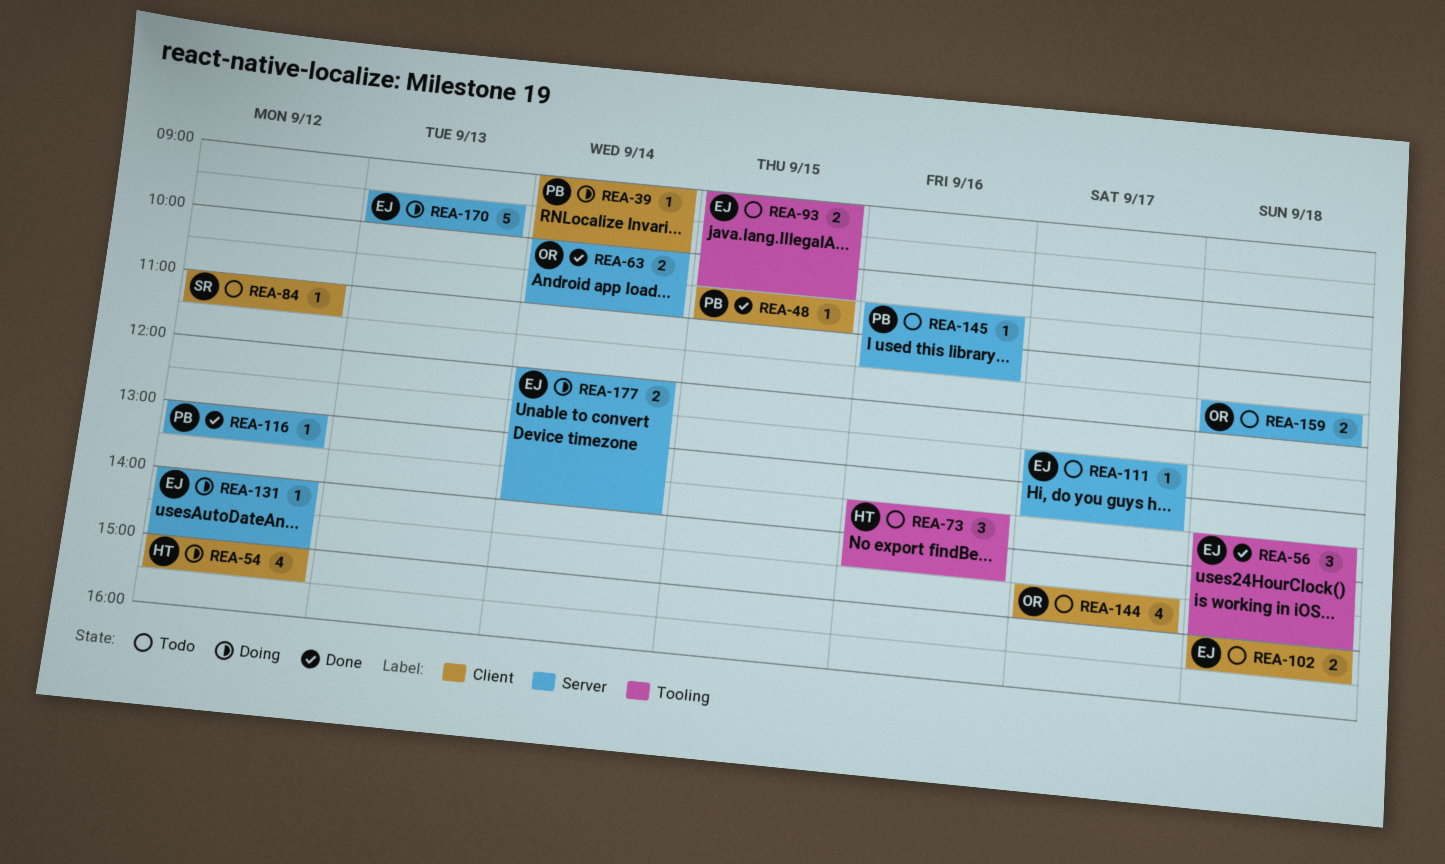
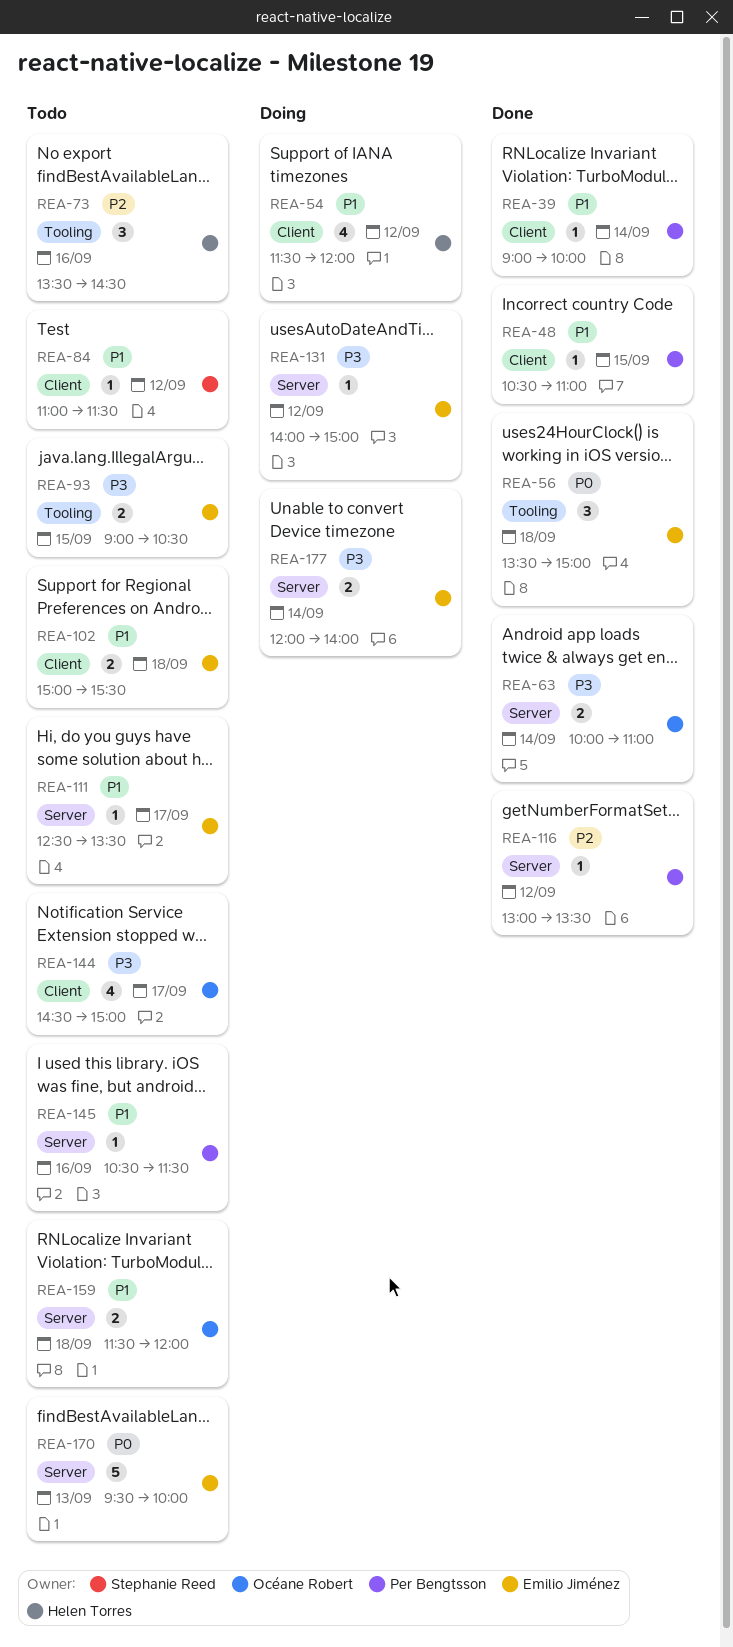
REA-39, status: Doing -> Done
REA-54, begins: 15:00 -> 11:30
REA-54, ends: 15:30 -> 12:00
REA-170, status: Doing -> Todo

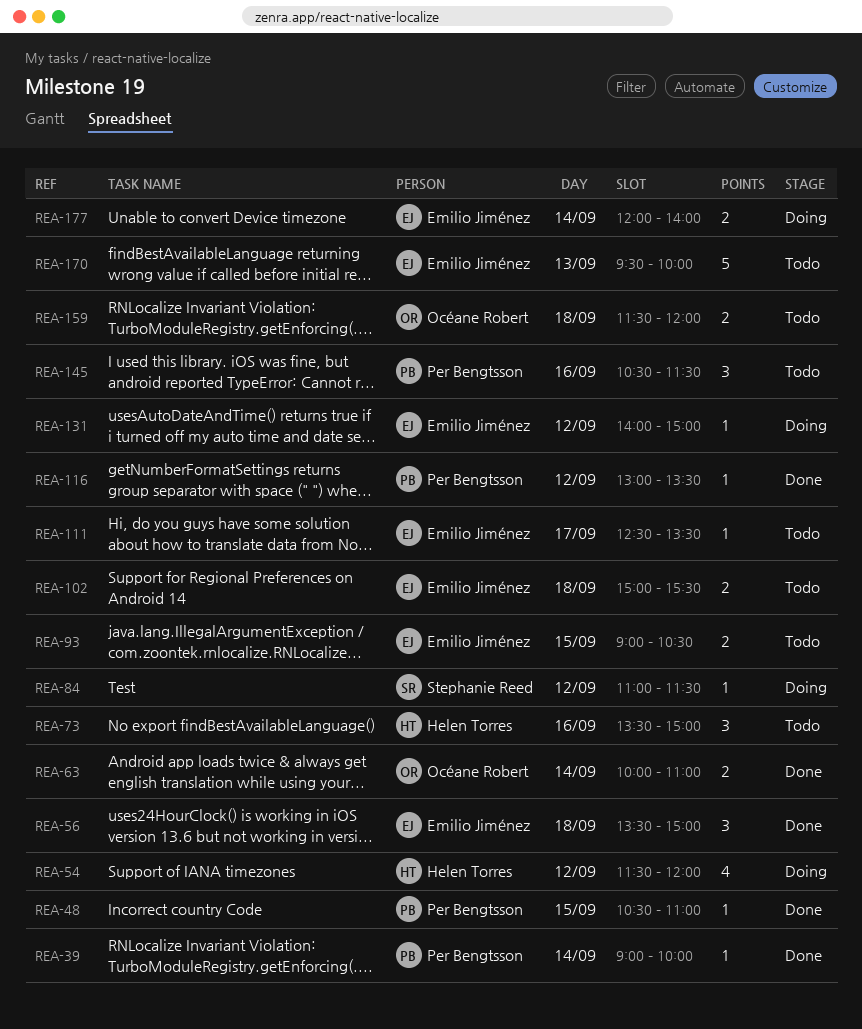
REA-73, ends: 14:30 -> 15:00
REA-84, status: Todo -> Doing
REA-144: present -> none
REA-145, estimate: 1 -> 3

